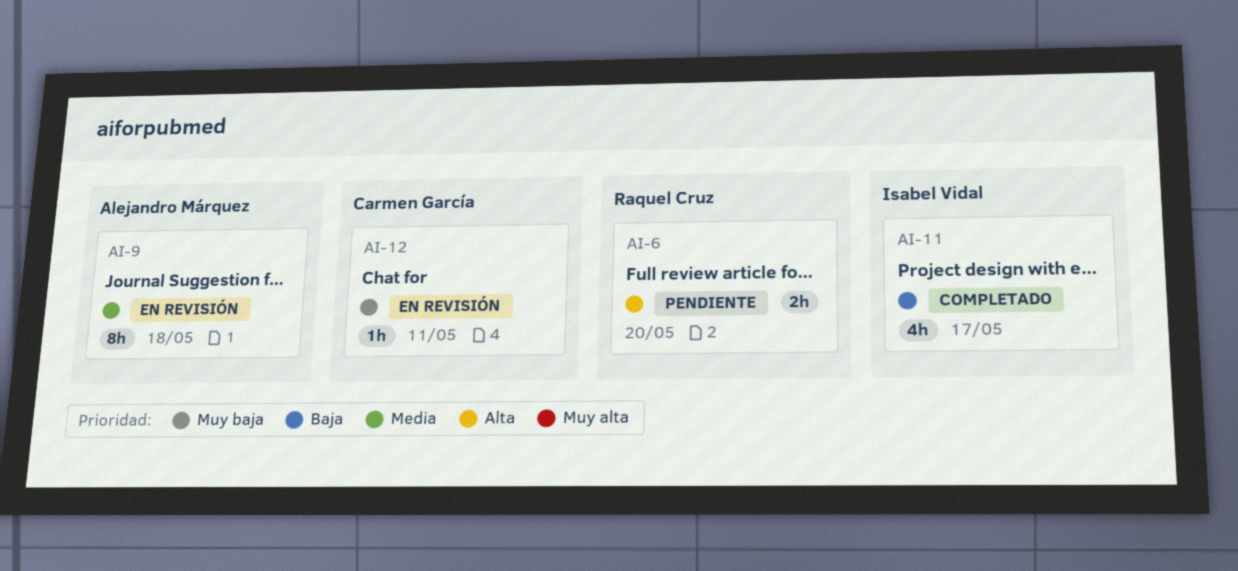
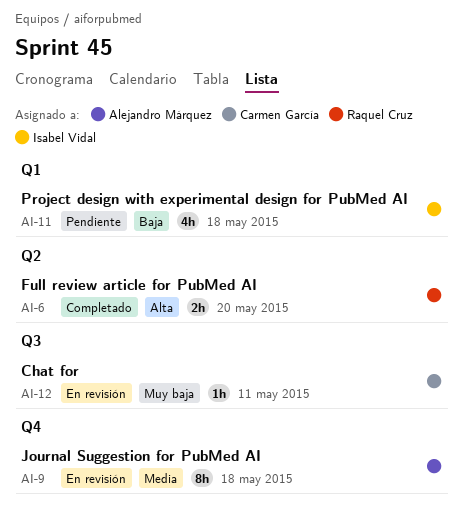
AI-6, status: Pendiente -> Completado
AI-11, status: Completado -> Pendiente
AI-11, due: May 17 -> May 18

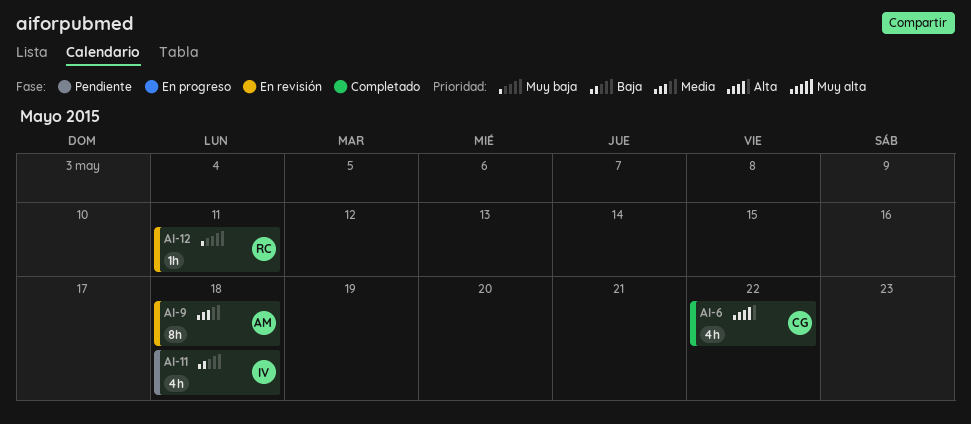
AI-6, owner: Raquel Cruz -> Carmen García
AI-6, estimate: 2h -> 4h
AI-6, due: May 20 -> May 22
AI-12, owner: Carmen García -> Raquel Cruz

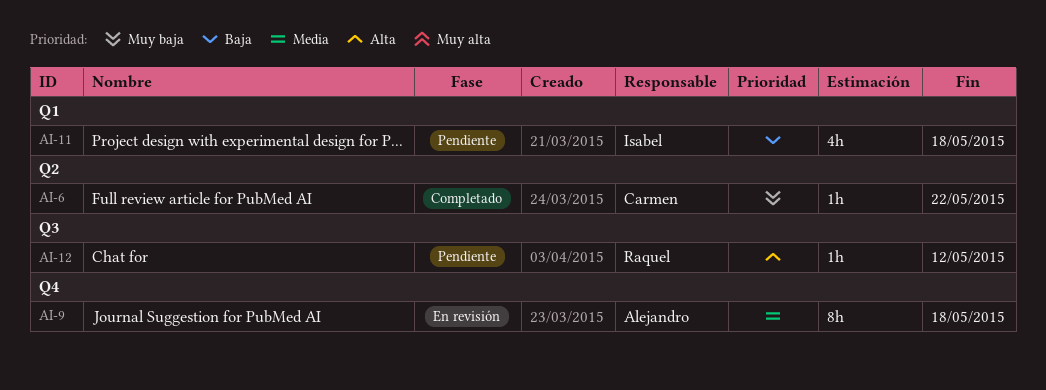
AI-6, priority: Alta -> Muy baja
AI-6, estimate: 4h -> 1h
AI-12, status: En revisión -> Pendiente
AI-12, priority: Muy baja -> Alta
AI-12, due: May 11 -> May 12

